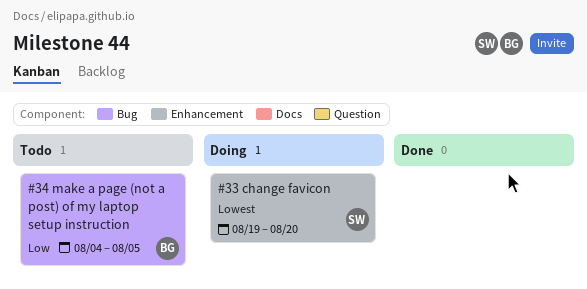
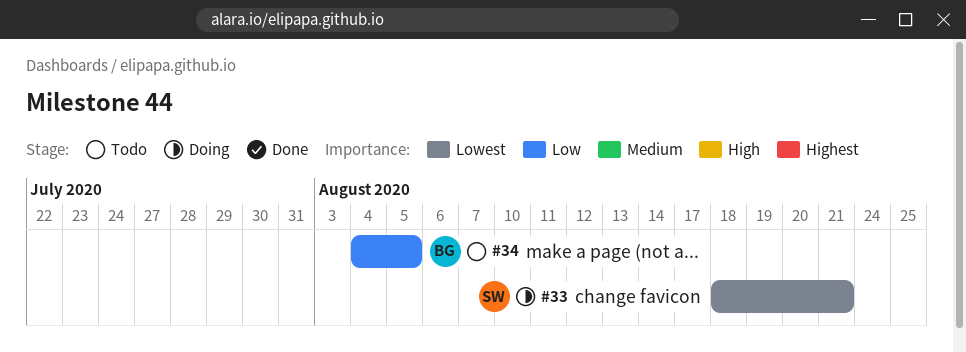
#33, start: Aug 19 -> Aug 18
#33, due: Aug 20 -> Aug 21

